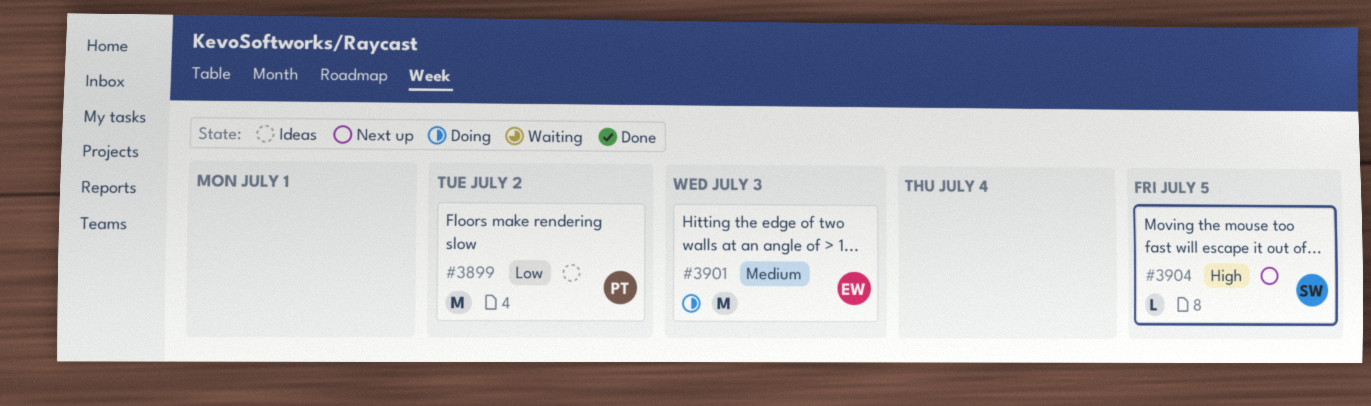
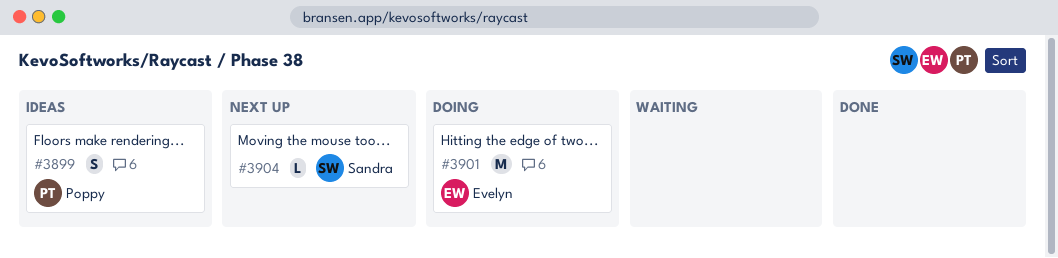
#3899, estimate: M -> S

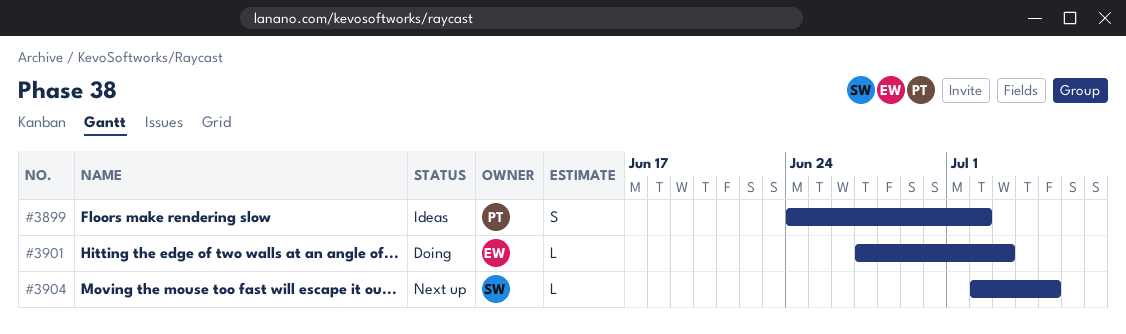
#3901, estimate: M -> L

